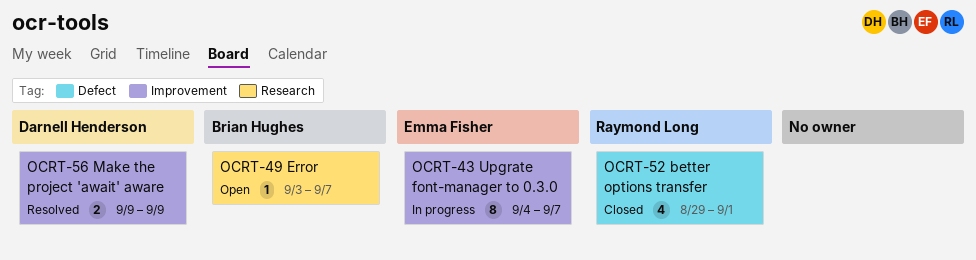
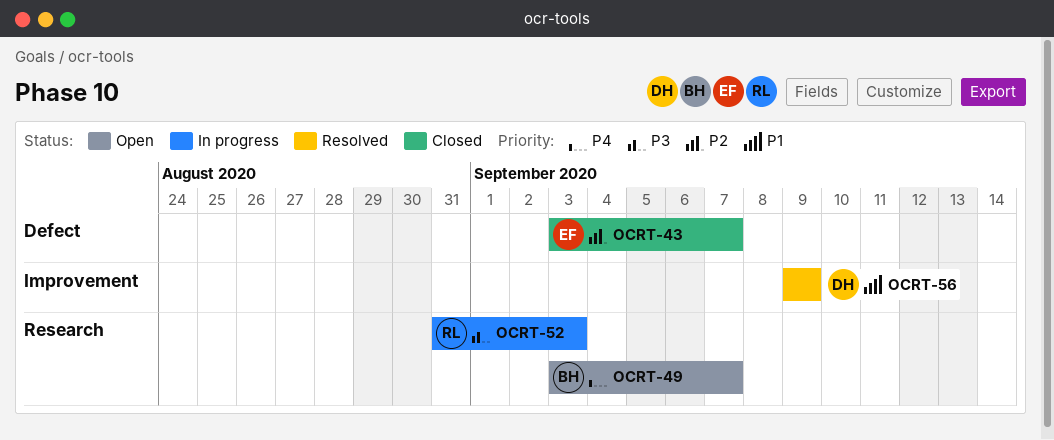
OCRT-43, status: In progress -> Closed
OCRT-43, label: Improvement -> Defect
OCRT-43, start: Sep 4 -> Sep 3
OCRT-52, status: Closed -> In progress
OCRT-52, label: Defect -> Research
OCRT-52, start: Aug 29 -> Aug 31
OCRT-52, due: Sep 1 -> Sep 3

